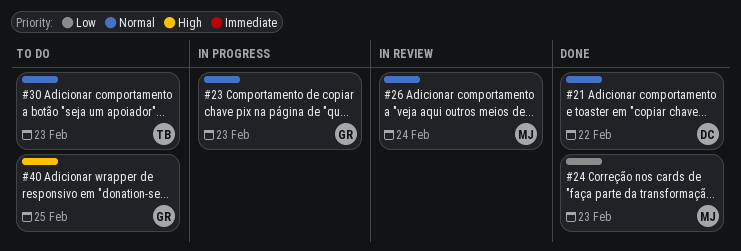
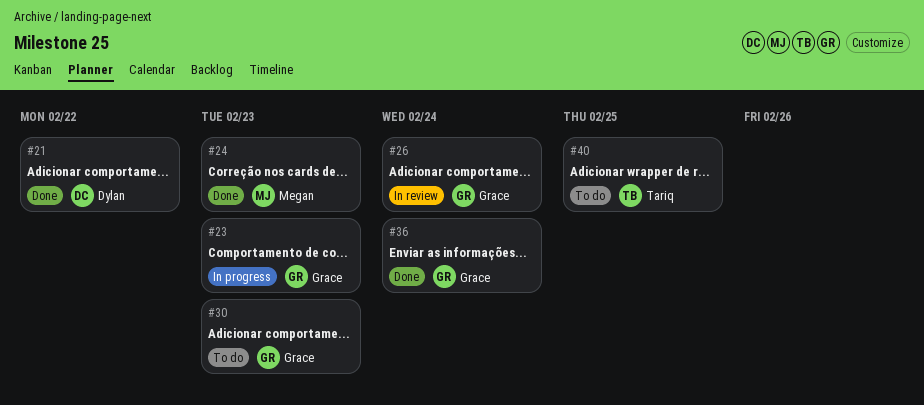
#26, owner: Megan -> Grace
#30, owner: Tariq -> Grace
#36: none -> present
#40, owner: Grace -> Tariq

